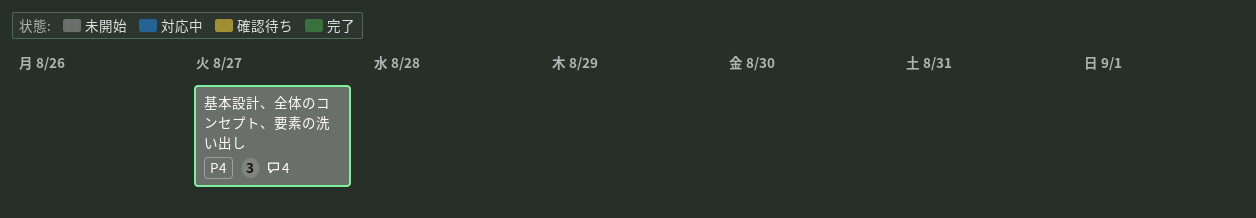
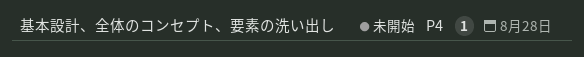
基本設計、全体のコンセプト、要素の洗い出し, estimate: 3 -> 1
基本設計、全体のコンセプト、要素の洗い出し, due: Aug 27 -> Aug 28

